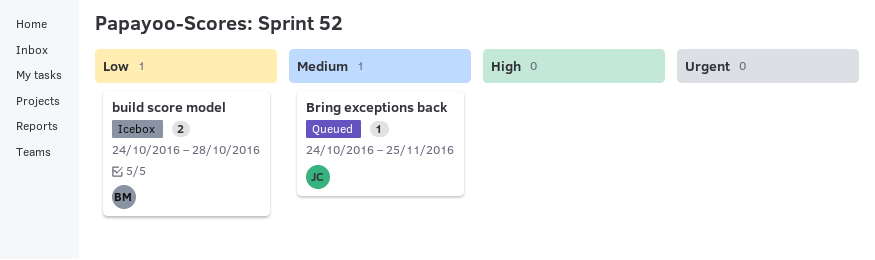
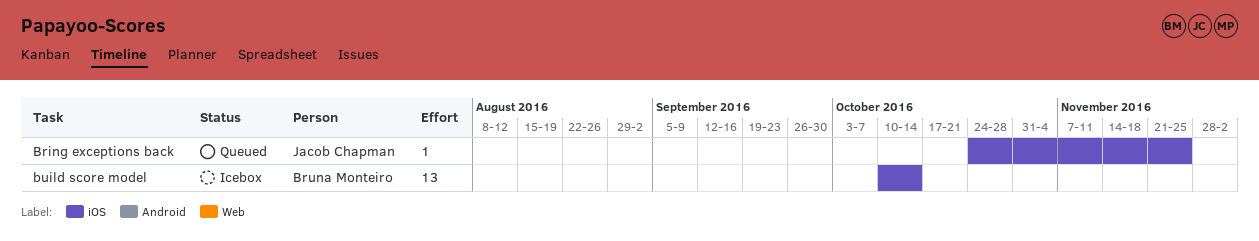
build score model, estimate: 2 -> 13
build score model, start: Oct 24 -> Oct 10
build score model, due: Oct 28 -> Oct 14

